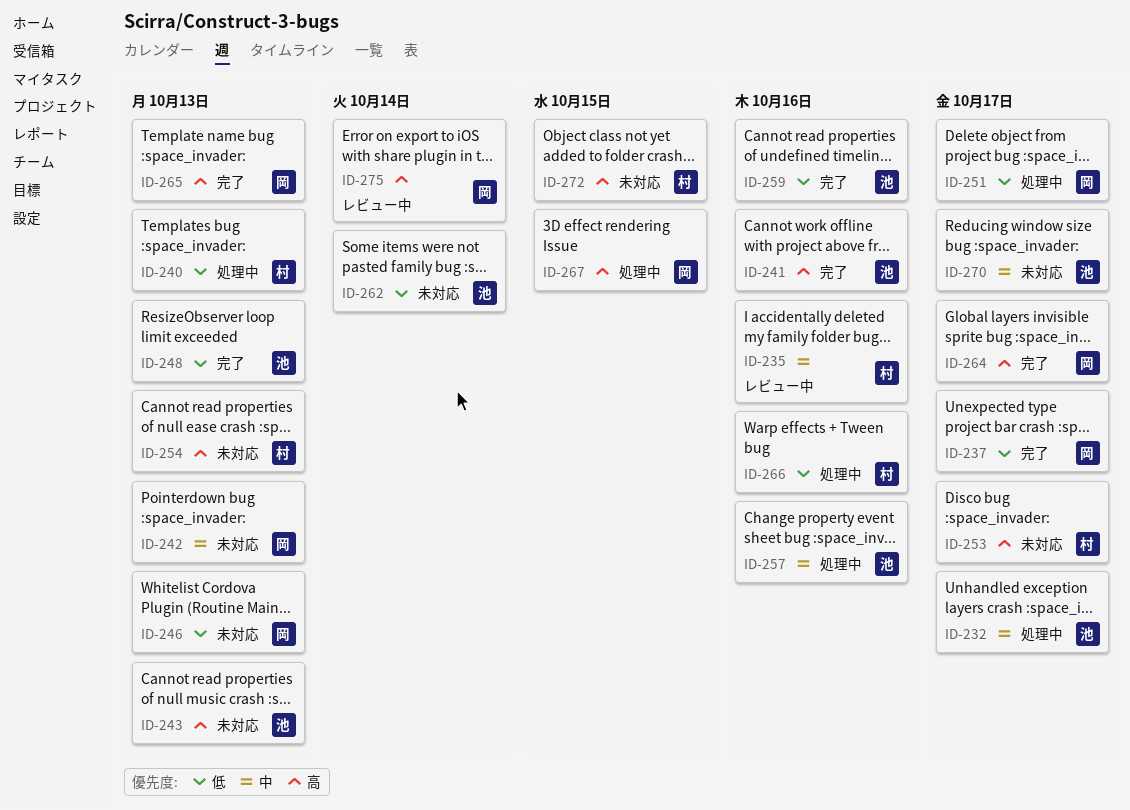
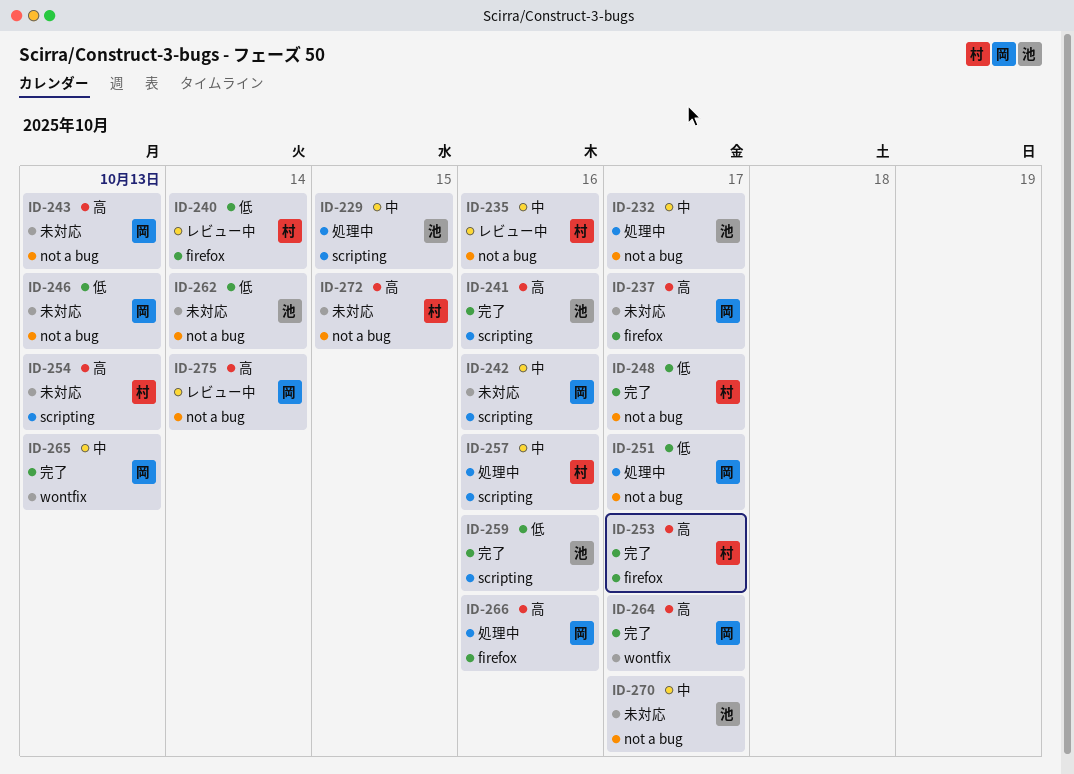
ID-229: none -> present
ID-237, status: 完了 -> 未対応
ID-237, priority: 低 -> 高
ID-240, status: 処理中 -> レビュー中
ID-240, due: Oct 13 -> Oct 14
ID-242, due: Oct 13 -> Oct 16
ID-243, owner: 池 -> 岡
ID-248, owner: 池 -> 村
ID-248, due: Oct 13 -> Oct 17
ID-253, status: 未対応 -> 完了
ID-257, owner: 池 -> 村
ID-265, priority: 高 -> 中
ID-266, owner: 村 -> 岡
ID-266, priority: 低 -> 高
ID-267: present -> none

